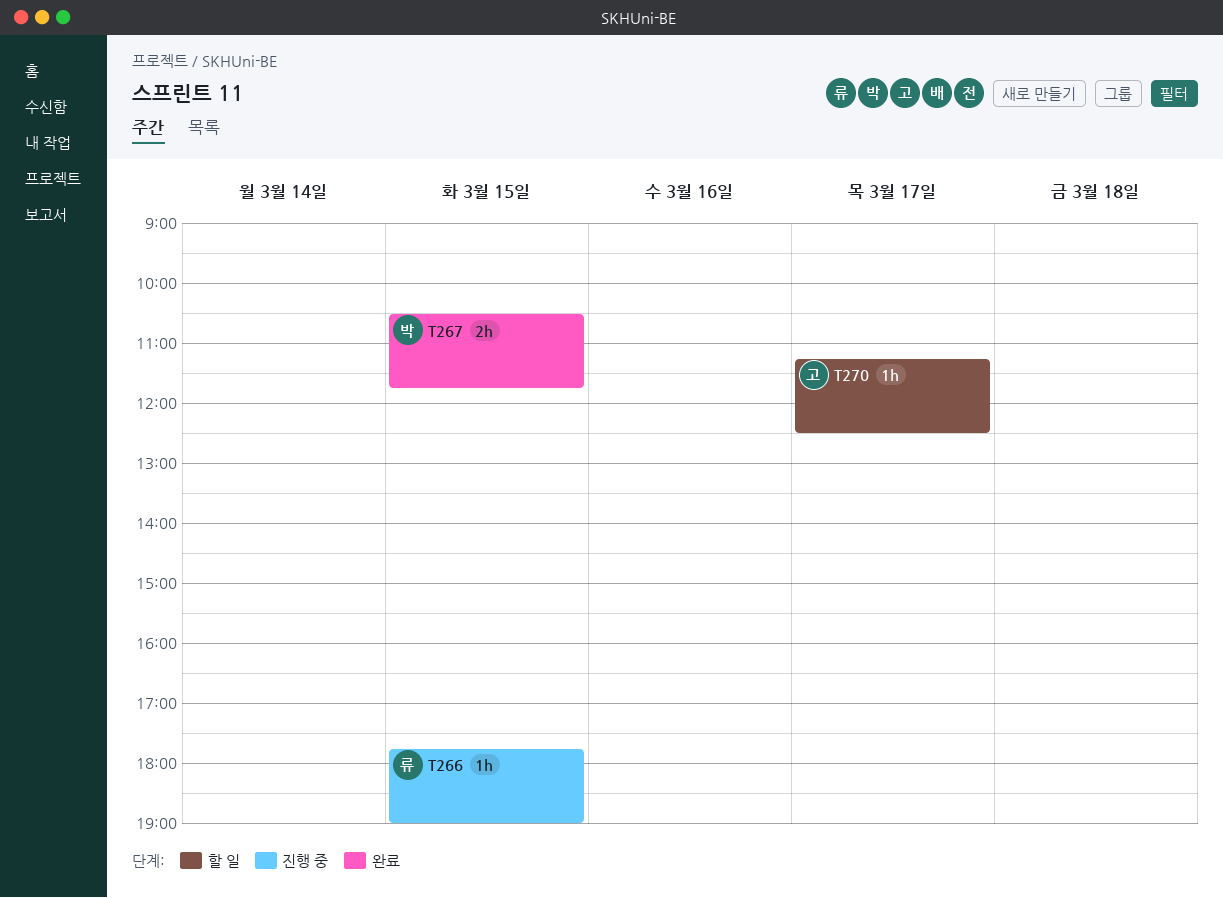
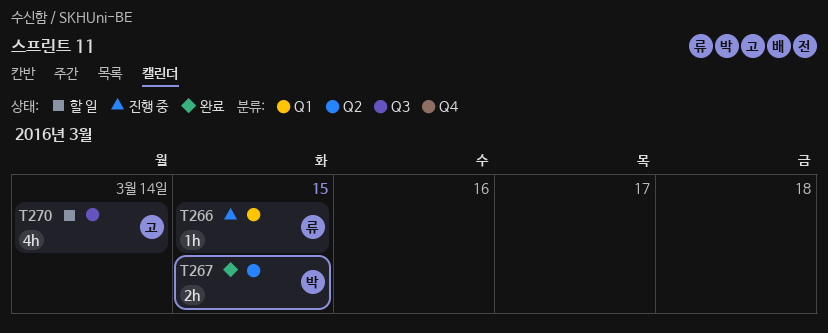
T270, estimate: 1h -> 4h
T270, day: Mar 17 -> Mar 14

